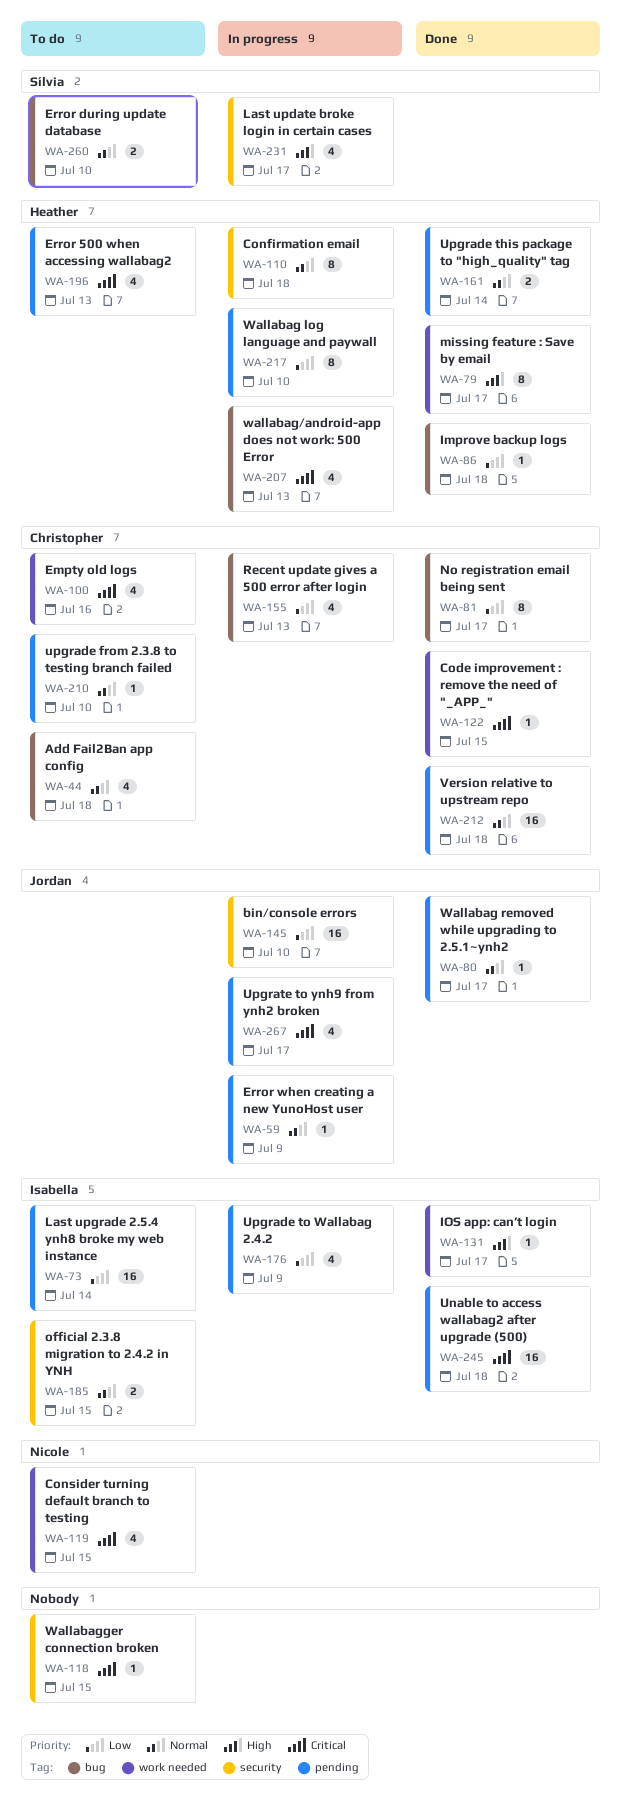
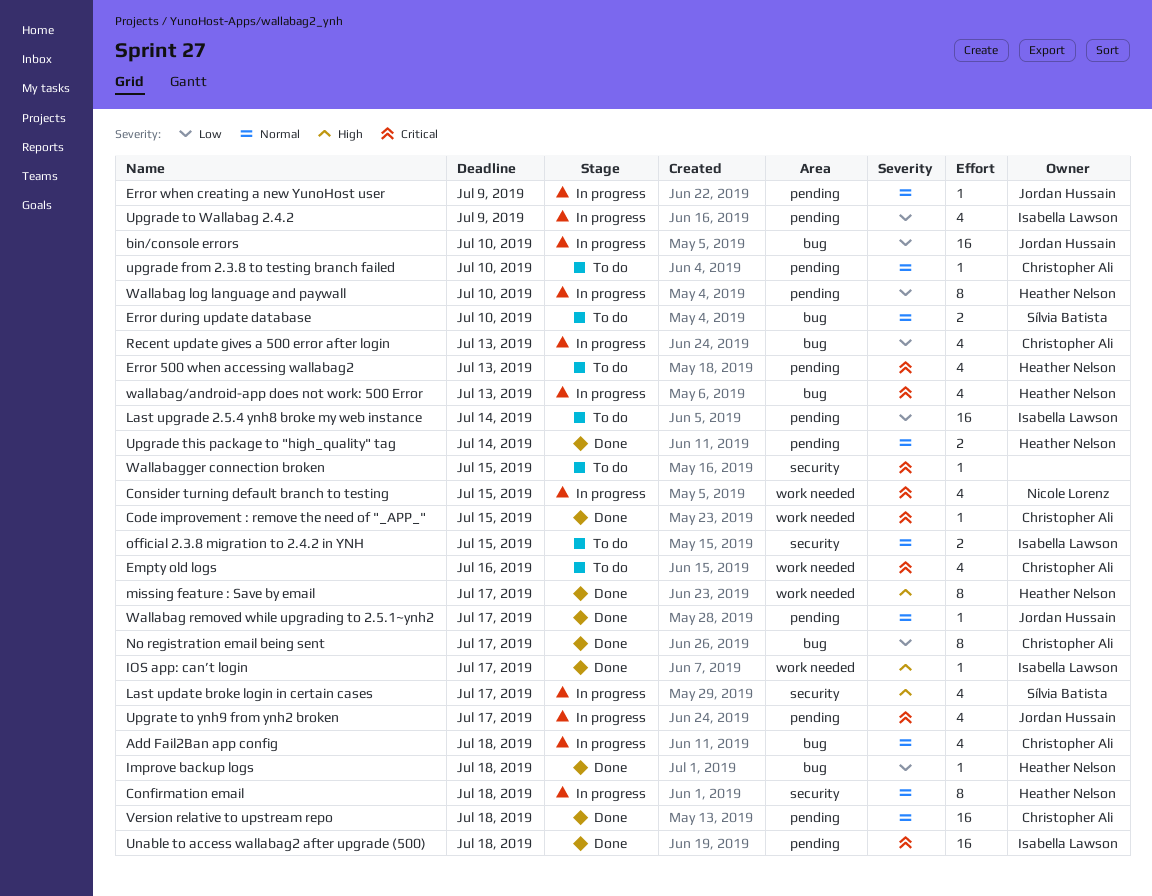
Add Fail2Ban app config, status: To do -> In progress
bin/console errors, label: security -> bug
Consider turning default branch to testing, status: To do -> In progress

